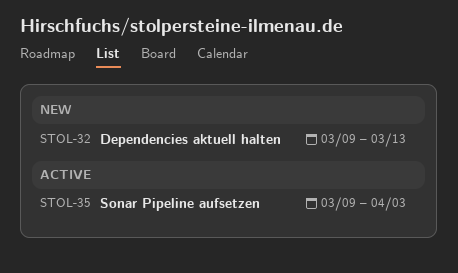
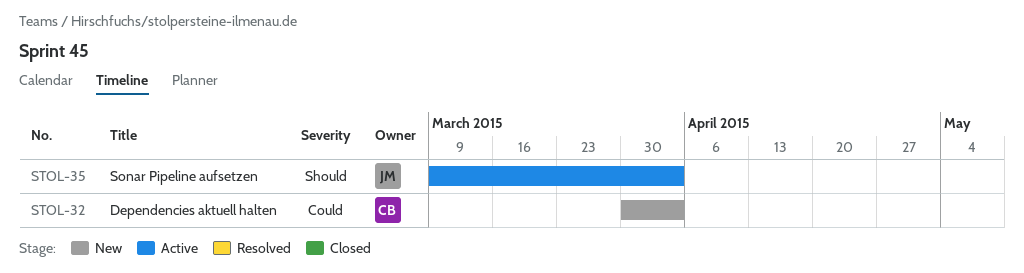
STOL-32, start: Mar 9 -> Mar 30
STOL-32, due: Mar 13 -> Apr 3

